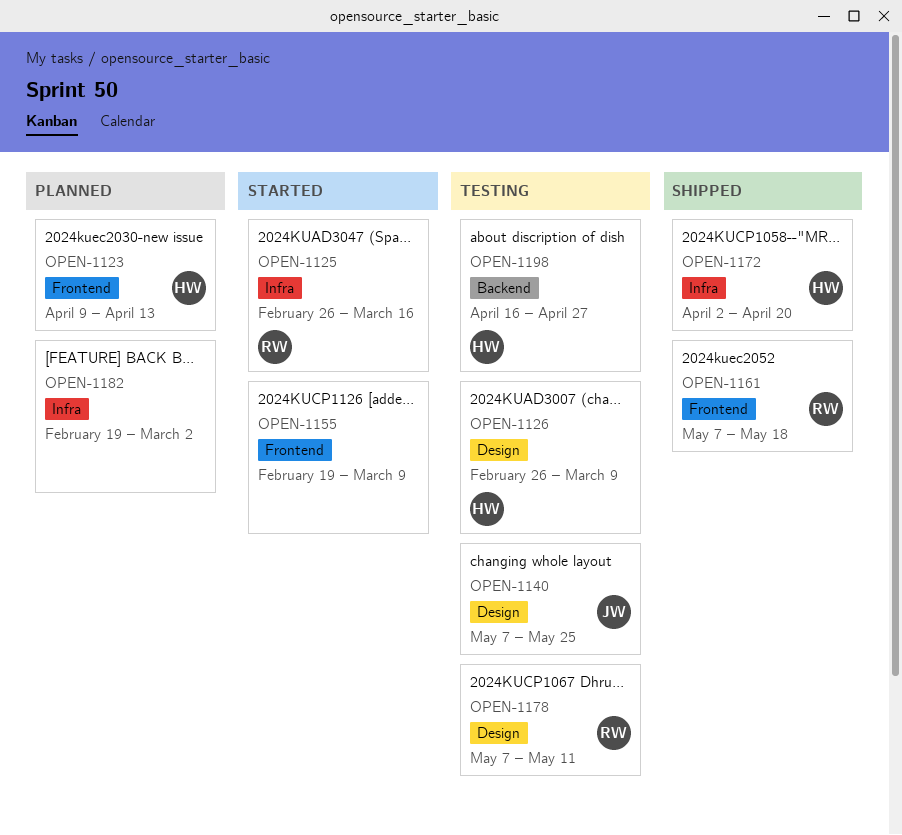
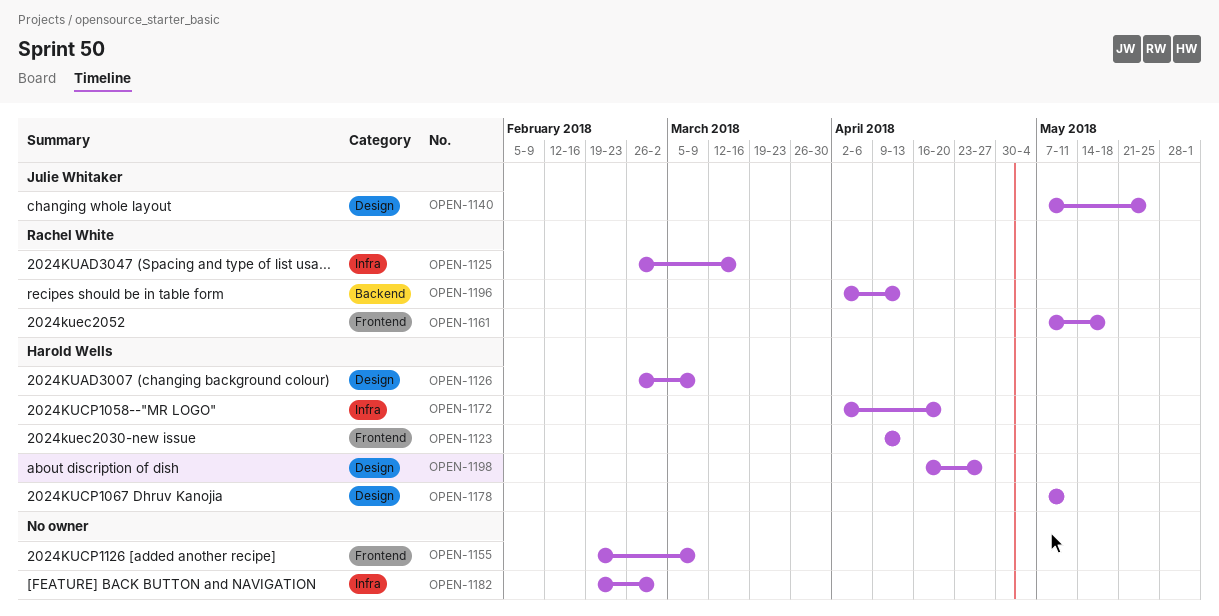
OPEN-1178, owner: Rachel White -> Harold Wells
OPEN-1196: none -> present
OPEN-1198, label: Backend -> Design

